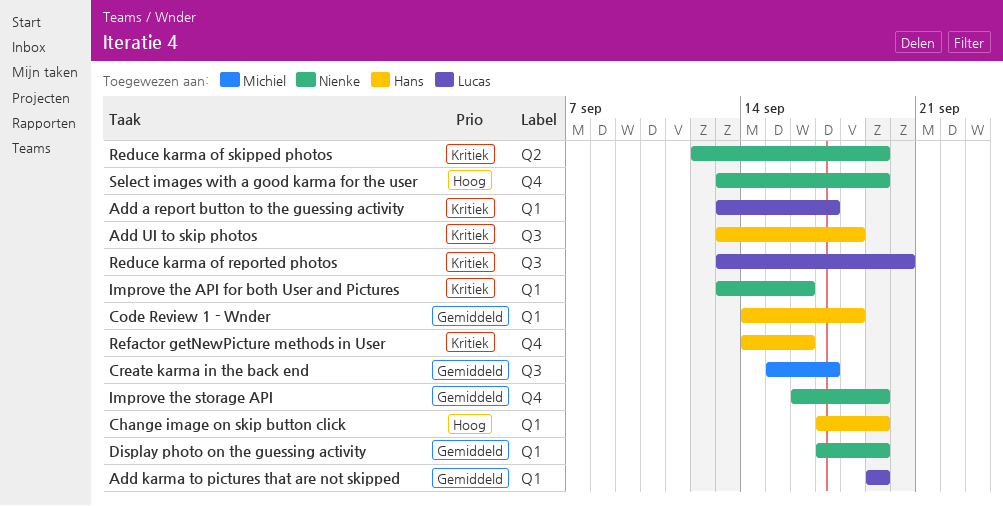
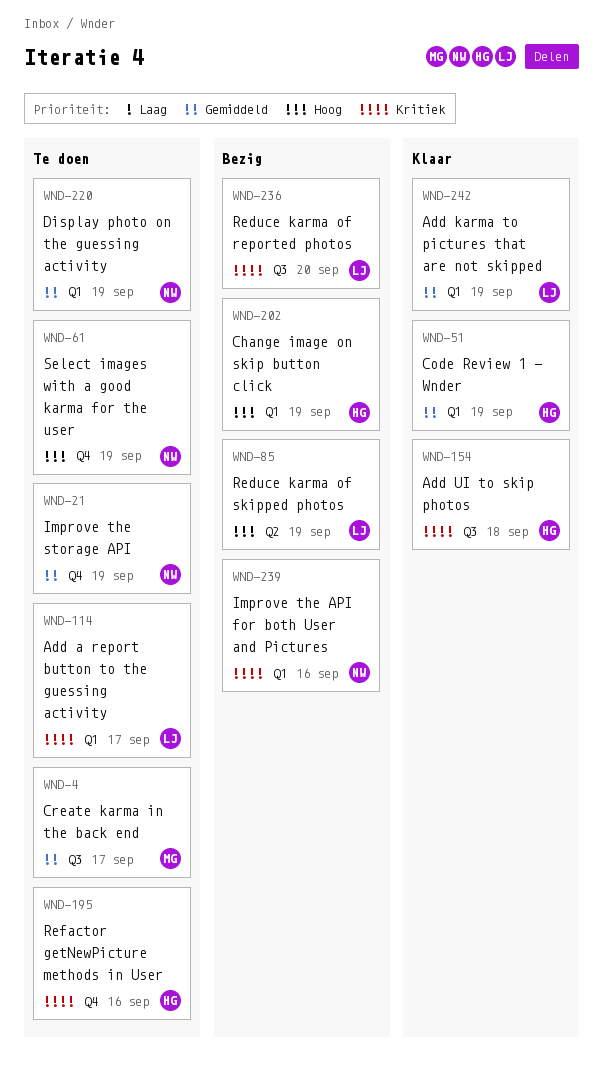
Code Review 1 - Wnder, due: Sep 18 -> Sep 19
Reduce karma of skipped photos, owner: Nienke -> Lucas
Reduce karma of skipped photos, priority: Kritiek -> Hoog

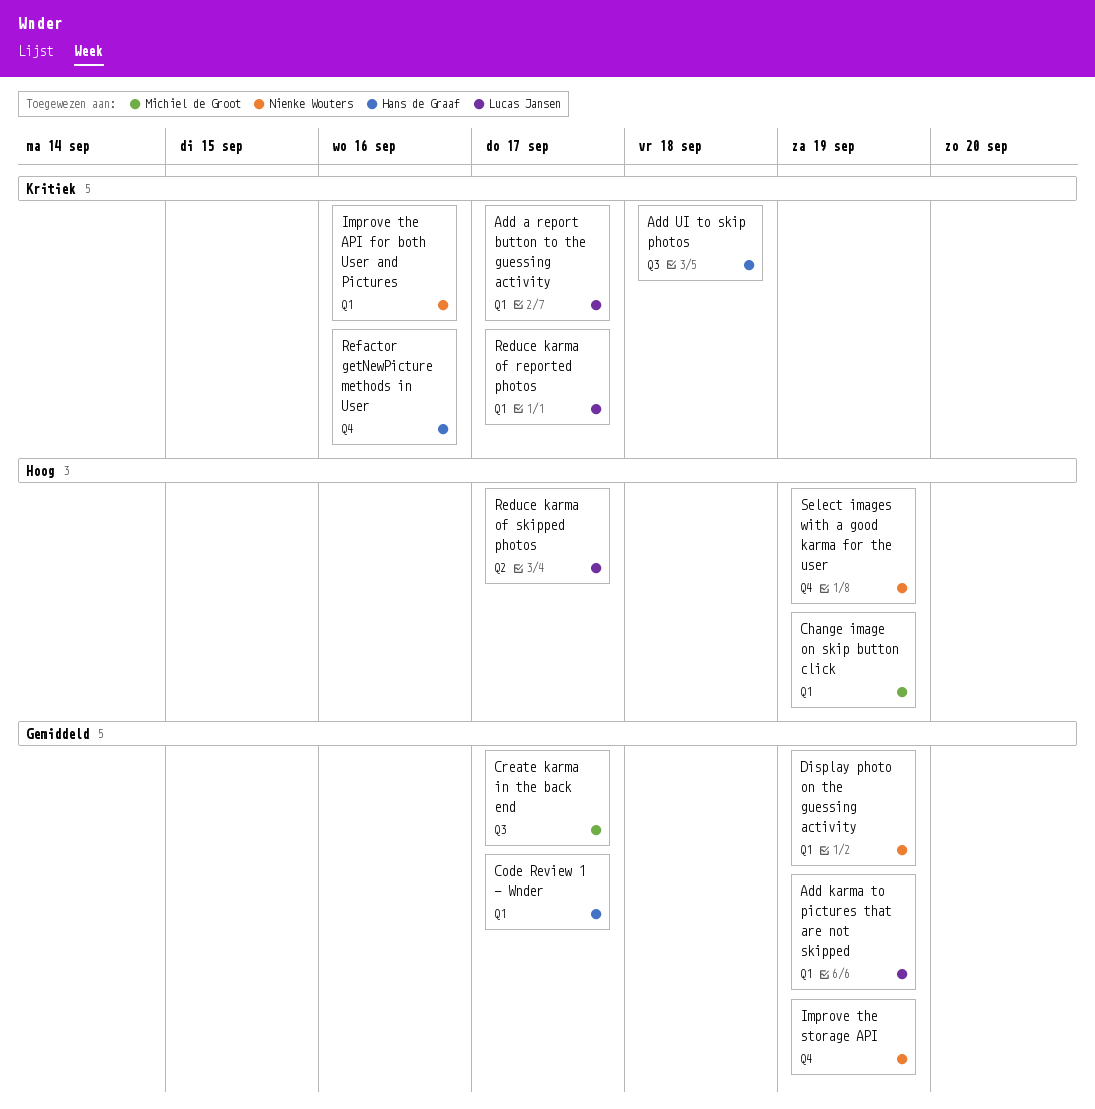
Change image on skip button click, owner: Hans de Graaf -> Michiel de Groot
Code Review 1 - Wnder, due: Sep 19 -> Sep 17
Reduce karma of reported photos, label: Q3 -> Q1
Reduce karma of reported photos, due: Sep 20 -> Sep 17
Reduce karma of skipped photos, due: Sep 19 -> Sep 17

